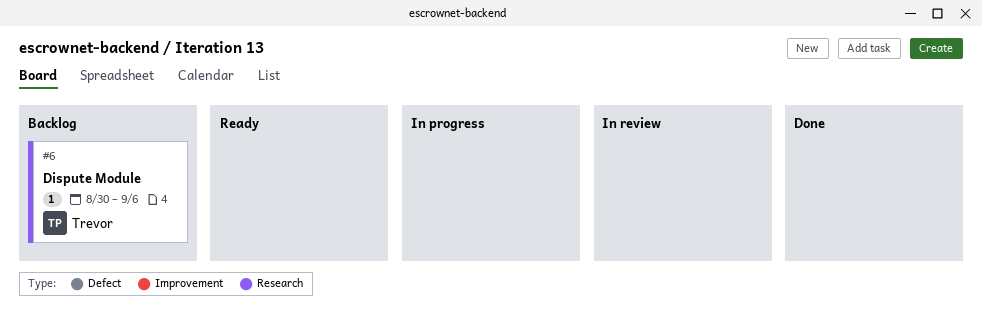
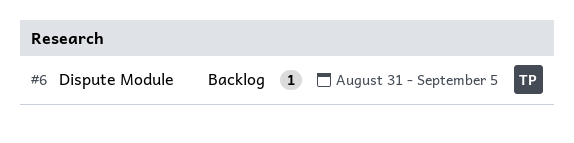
#6, start: Aug 30 -> Aug 31
#6, due: Sep 6 -> Sep 5

